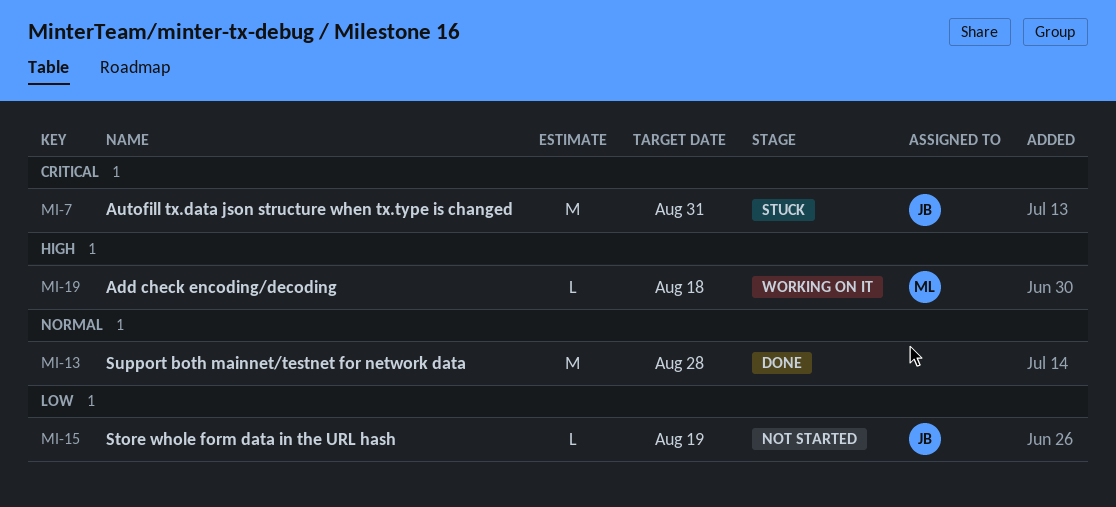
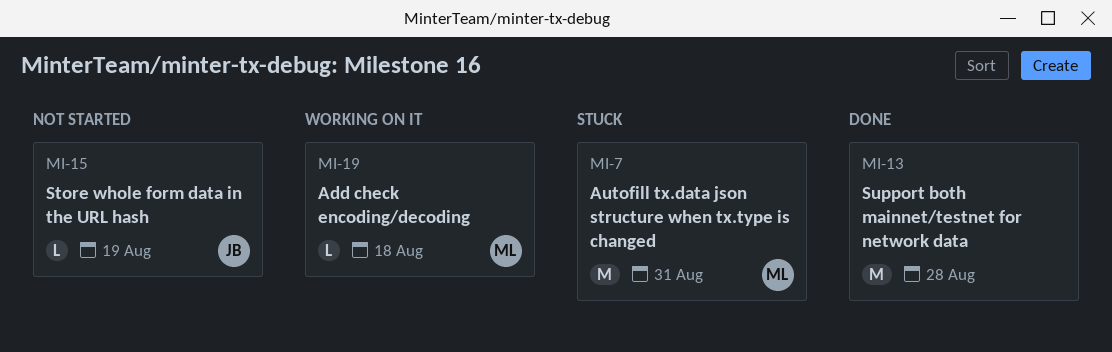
MI-7, owner: JB -> ML

